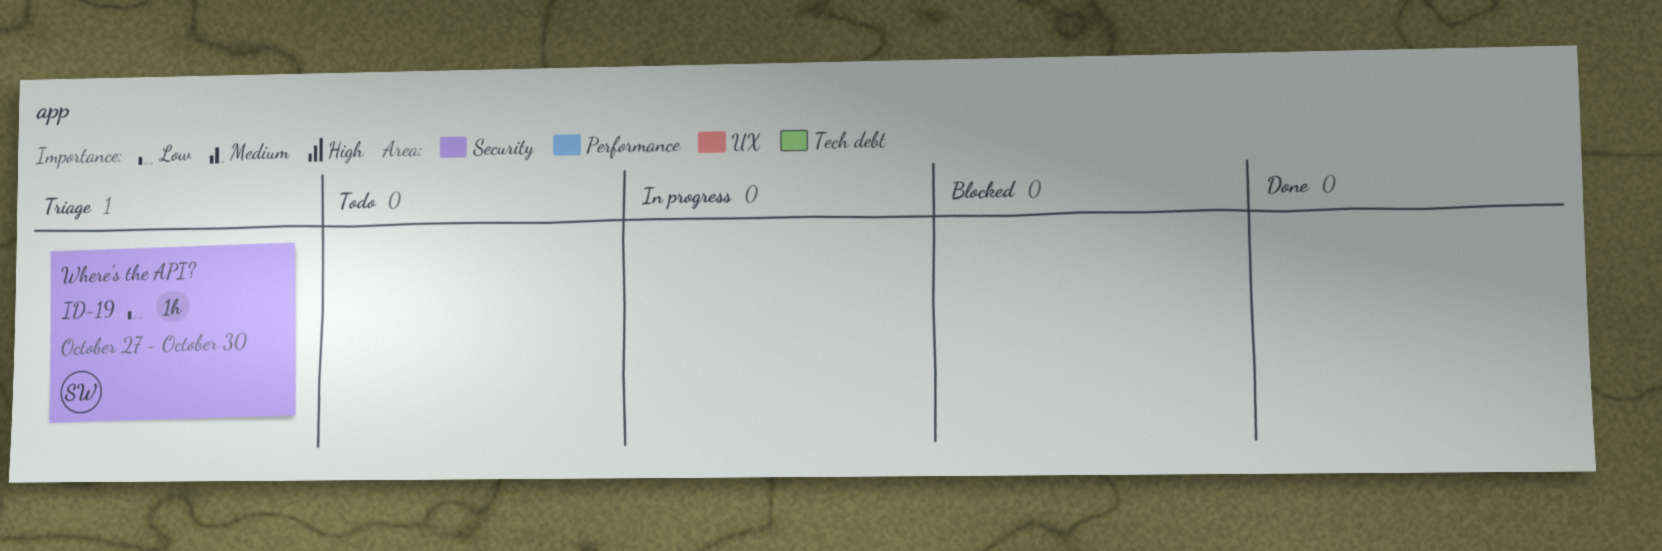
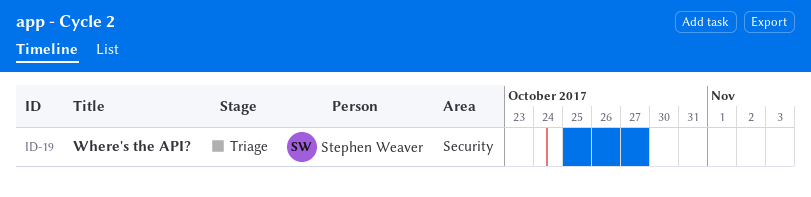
ID-19, start: Oct 27 -> Oct 25
ID-19, due: Oct 30 -> Oct 27

